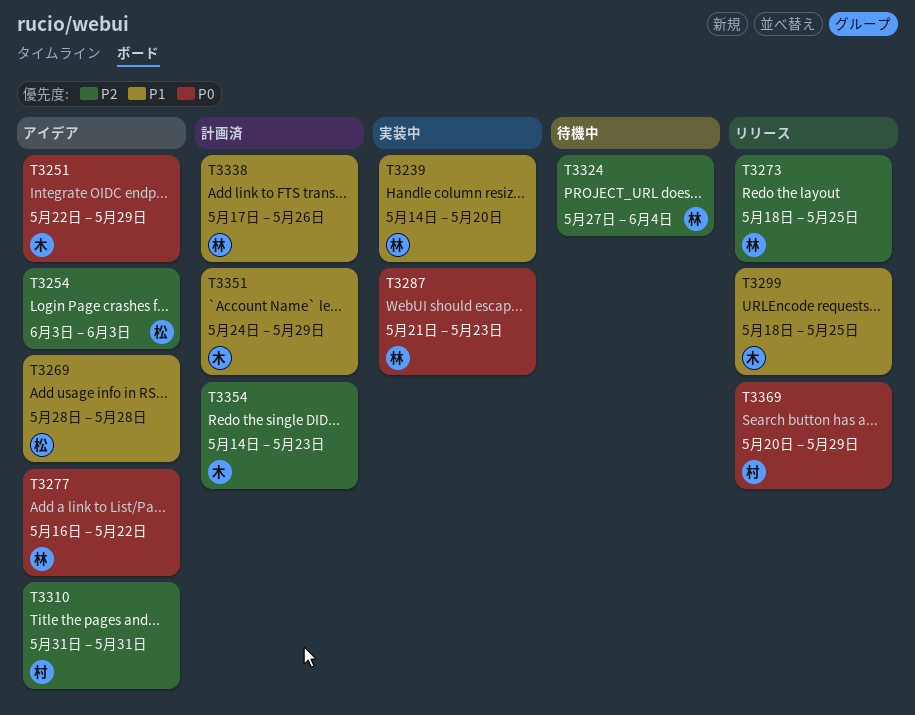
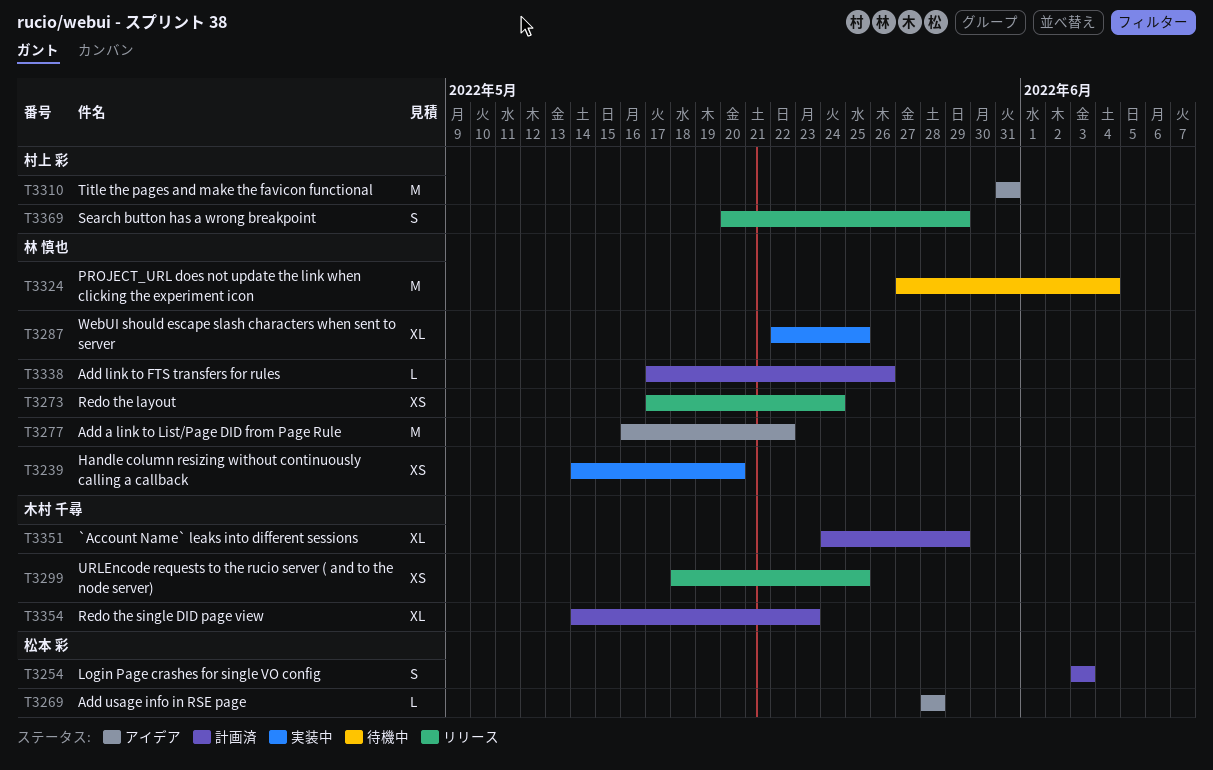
T3251: present -> none
T3254, status: アイデア -> 計画済
T3273, start: May 18 -> May 17
T3273, due: May 25 -> May 24
T3287, start: May 21 -> May 22
T3287, due: May 23 -> May 25

